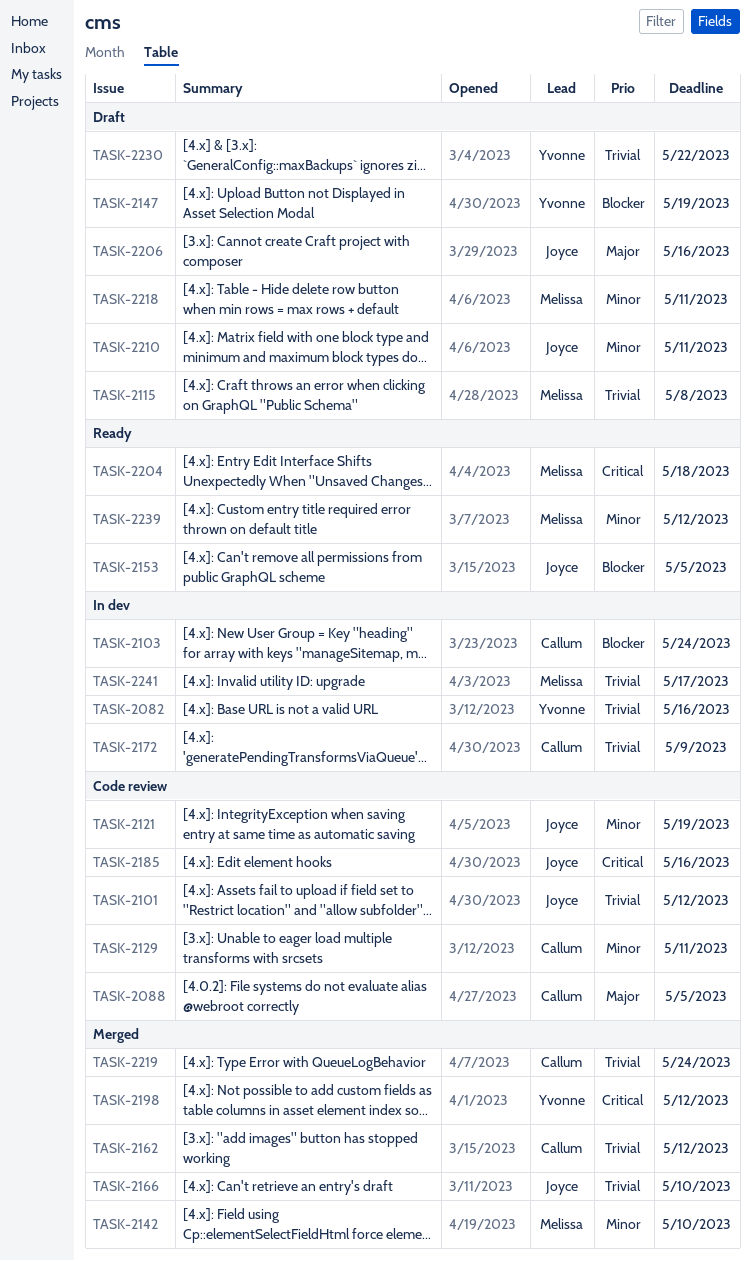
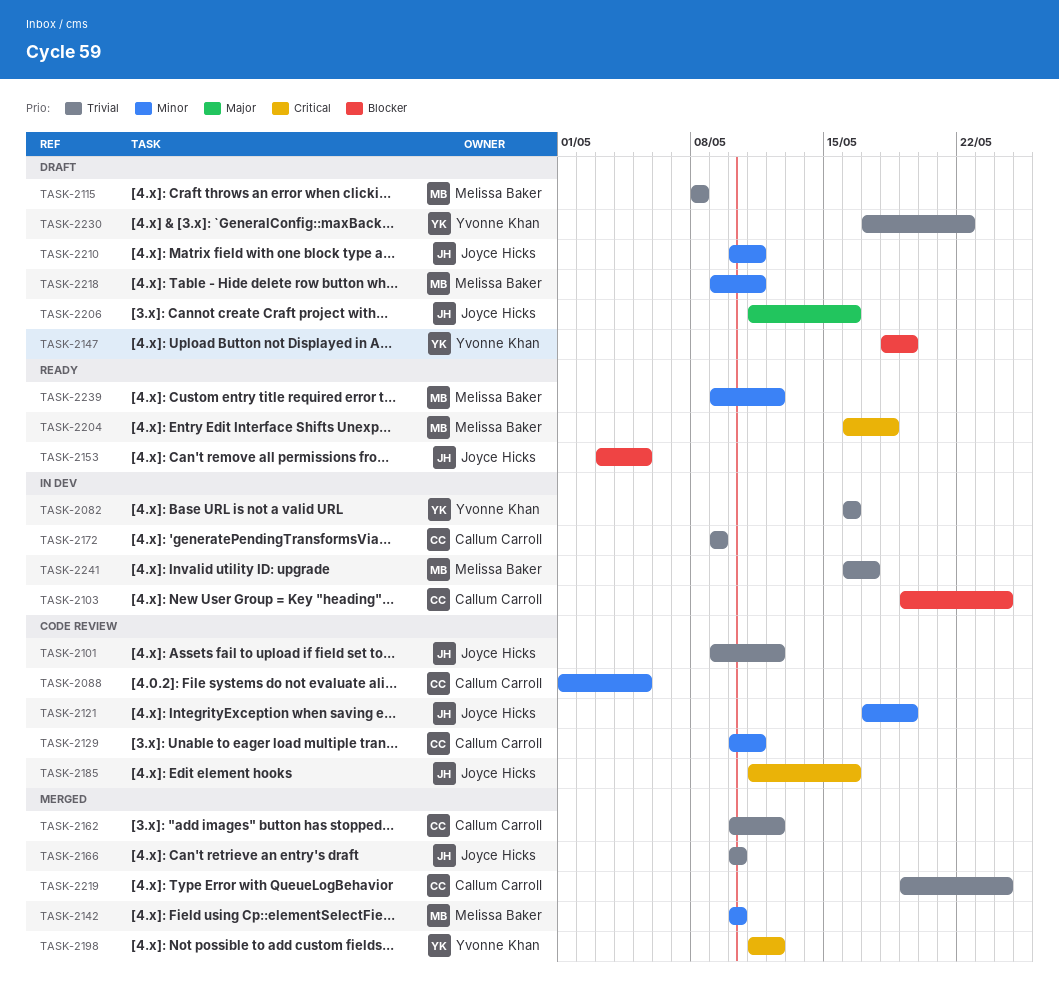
TASK-2088, priority: Major -> Minor

